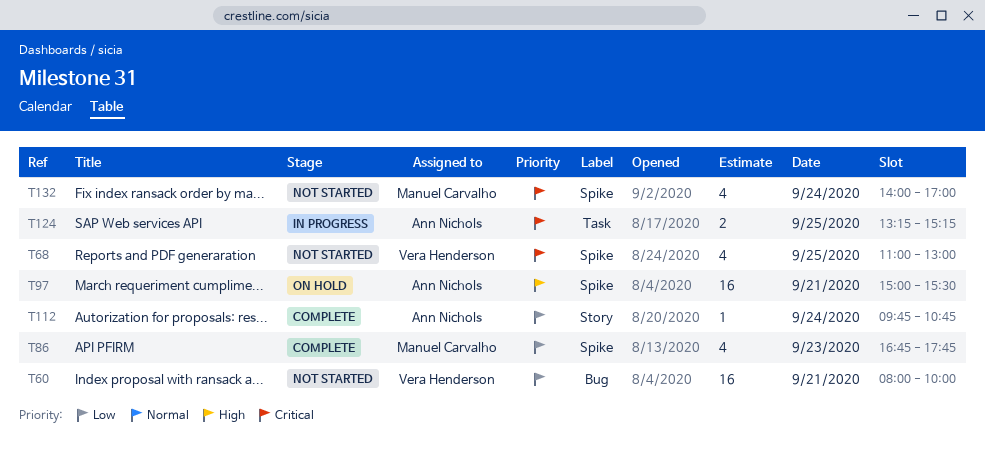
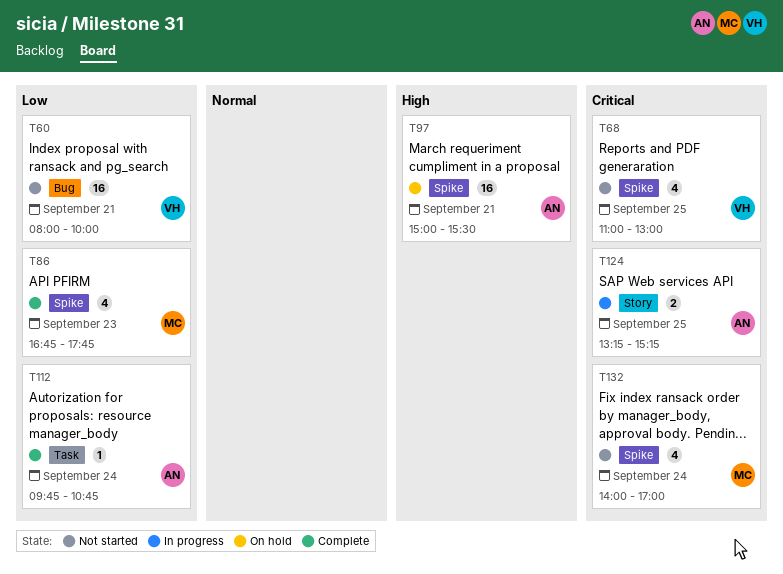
T112, label: Story -> Task
T124, label: Task -> Story

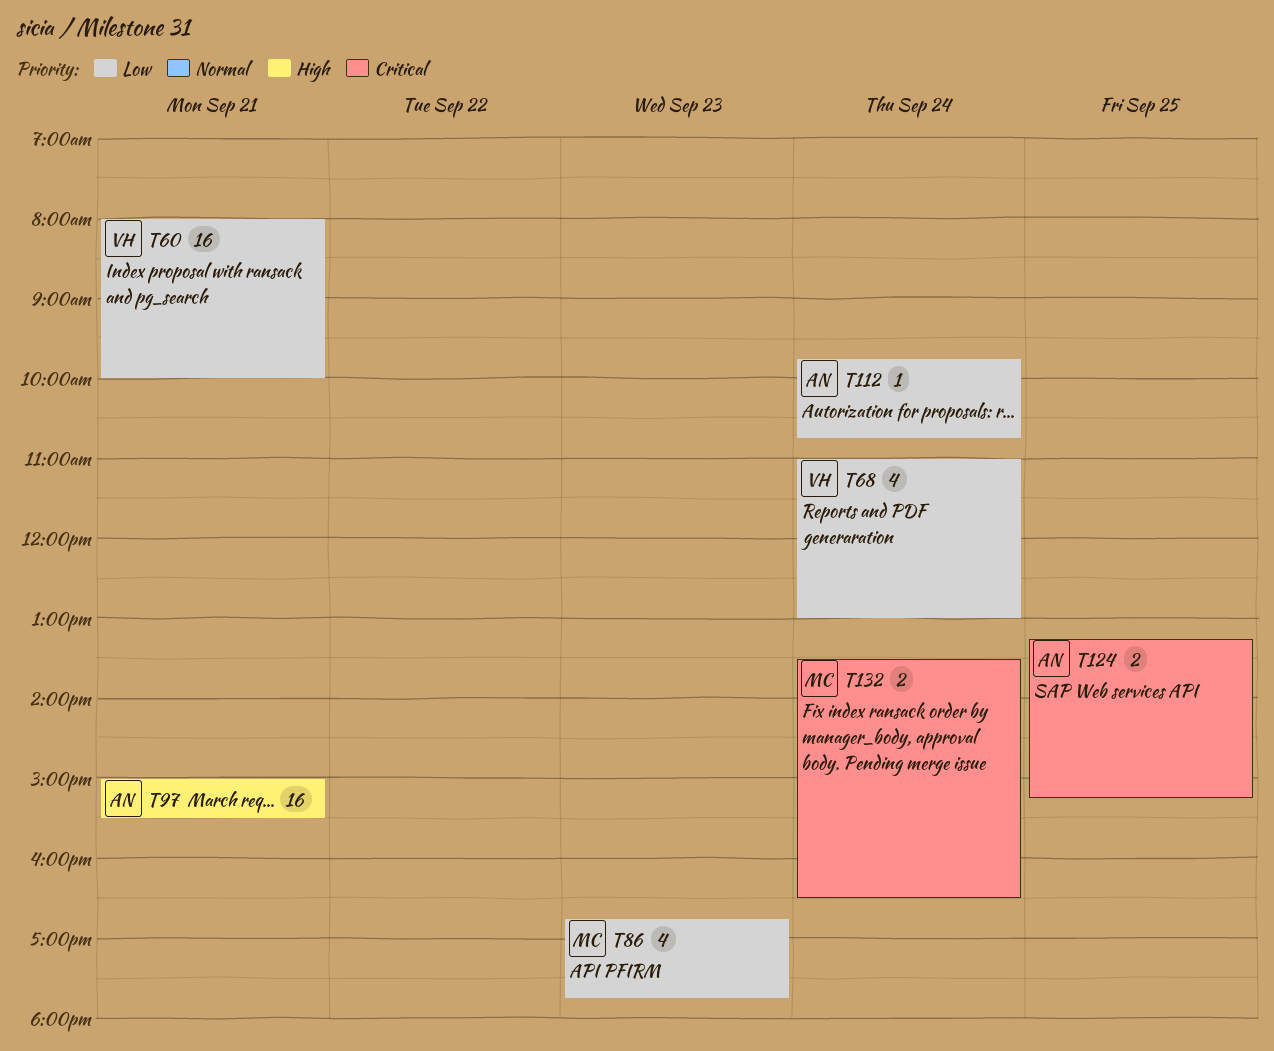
T68, priority: Critical -> Low
T68, day: Sep 25 -> Sep 24
T132, estimate: 4 -> 2
T132, begins: 14:00 -> 13:30
T132, ends: 17:00 -> 16:30

